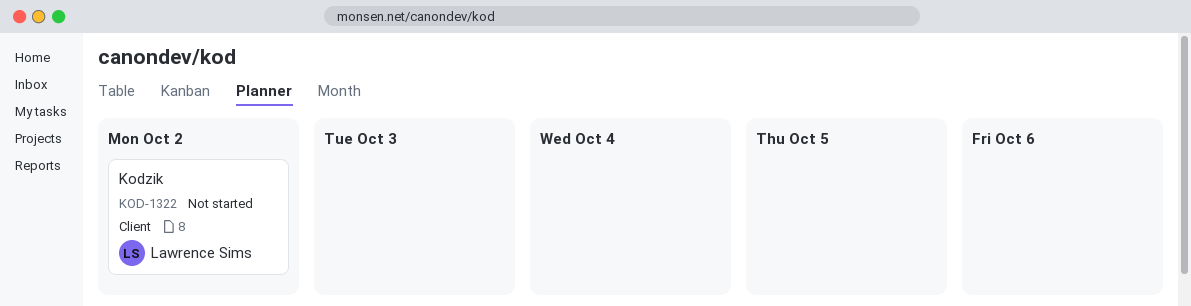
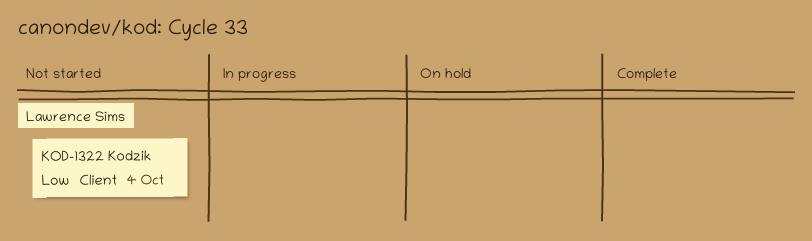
KOD-1322, due: Oct 2 -> Oct 4

